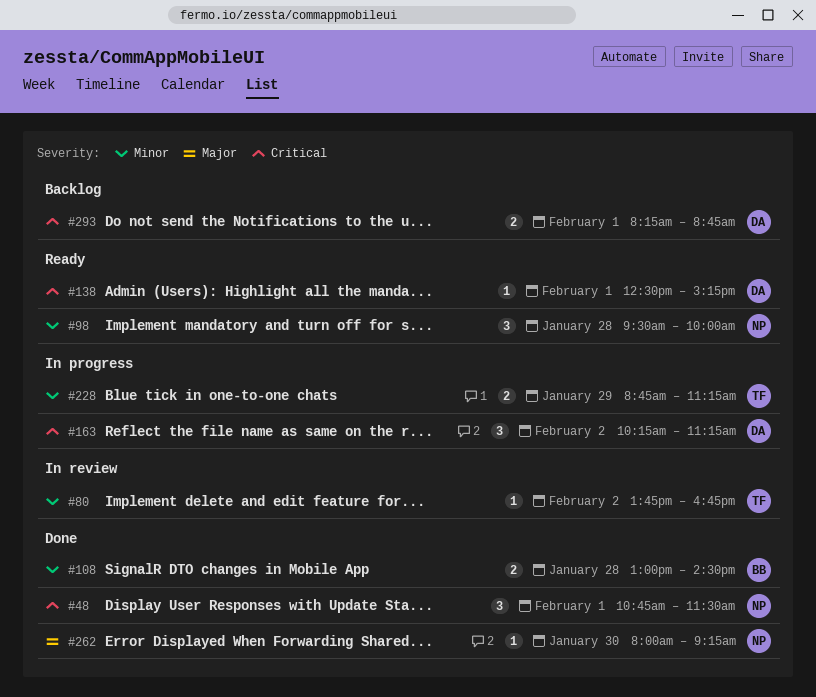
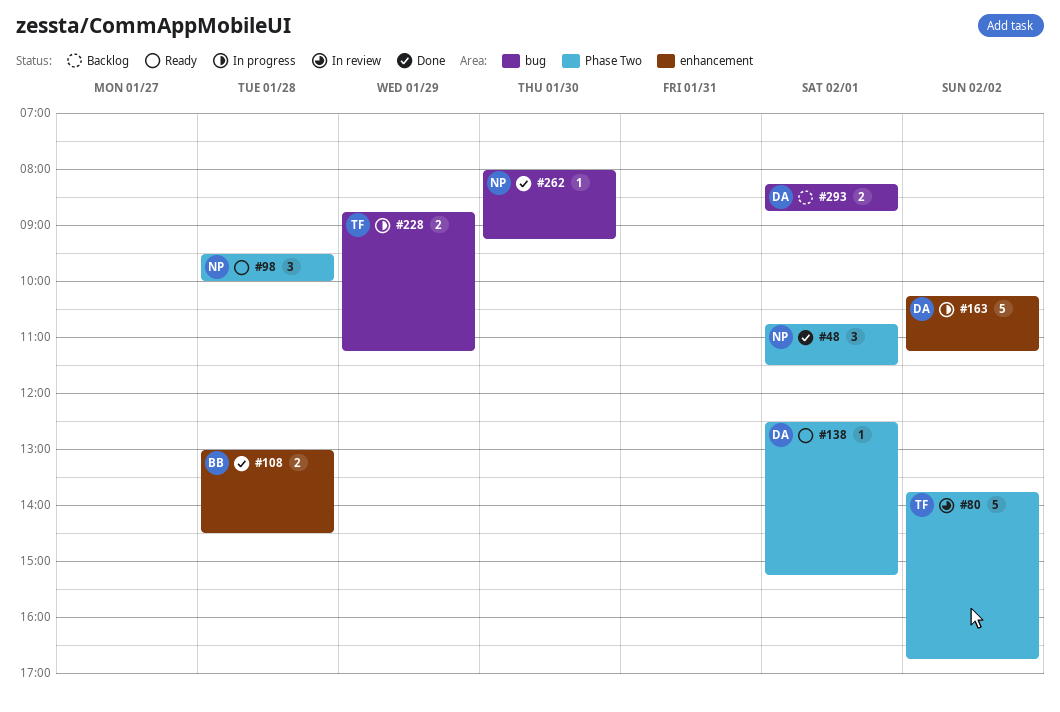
#80, estimate: 1 -> 5
#163, estimate: 3 -> 5

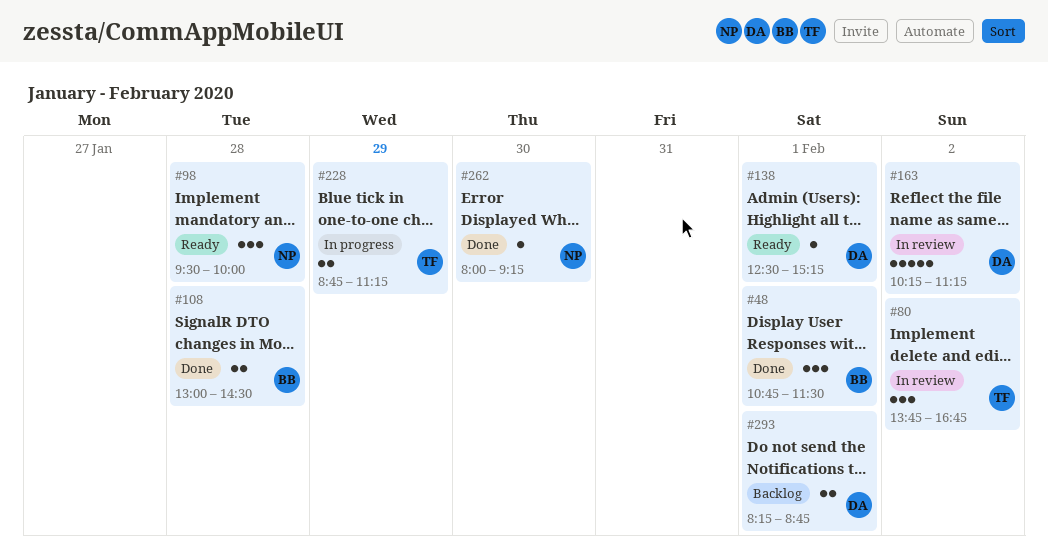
#48, owner: NP -> BB
#80, estimate: 5 -> 3
#163, status: In progress -> In review

